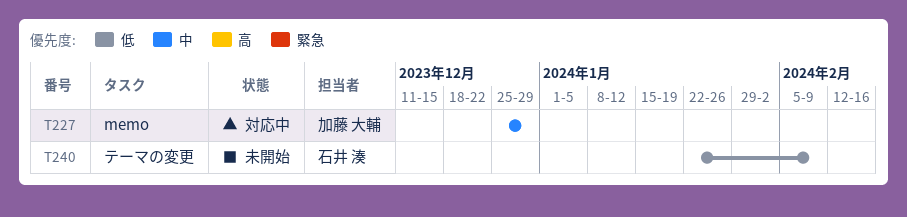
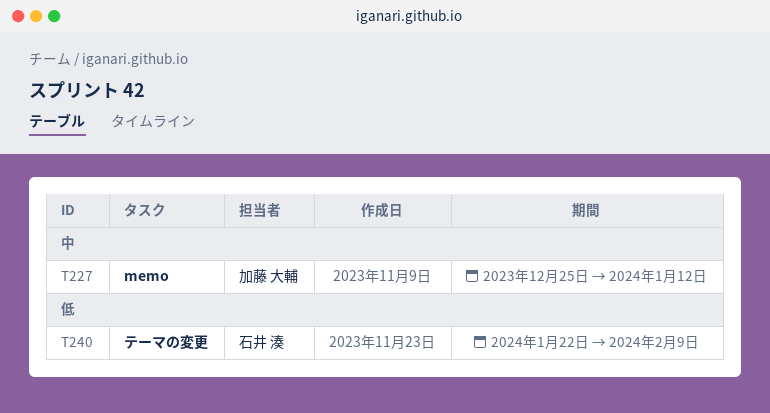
T227, due: Dec 29 -> Jan 12

